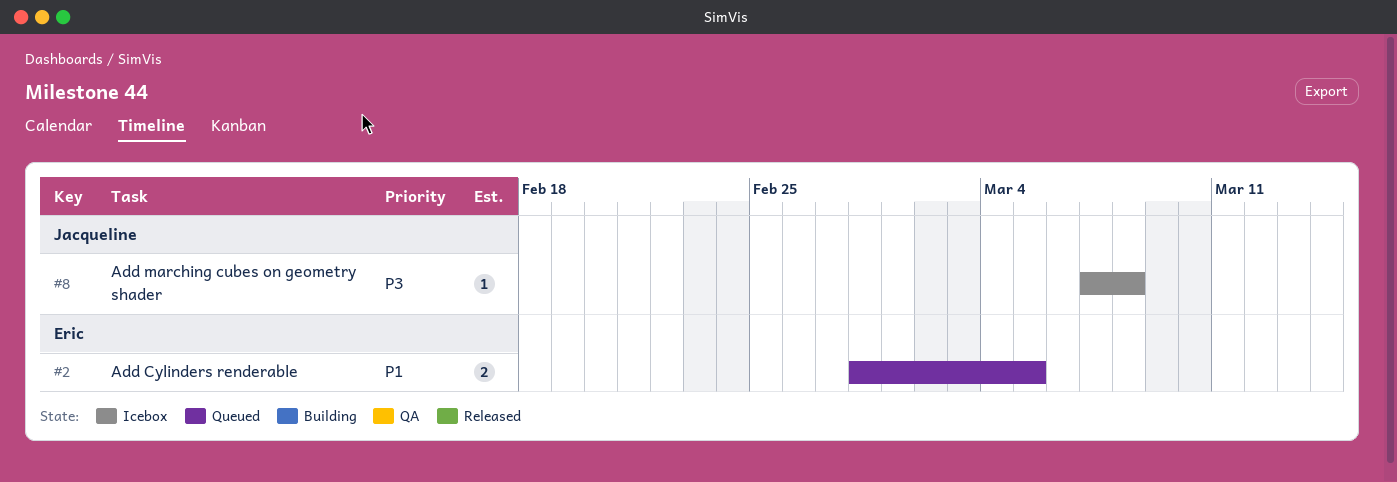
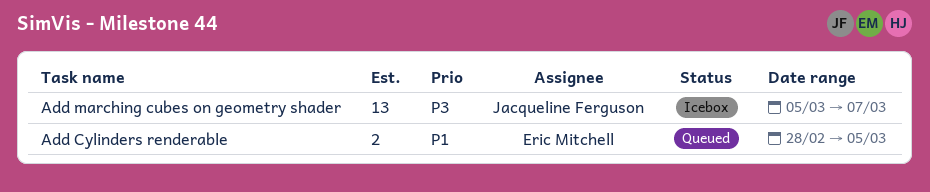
Add marching cubes on geometry shader, estimate: 1 -> 13
Add marching cubes on geometry shader, start: Mar 7 -> Mar 5
Add marching cubes on geometry shader, due: Mar 8 -> Mar 7

